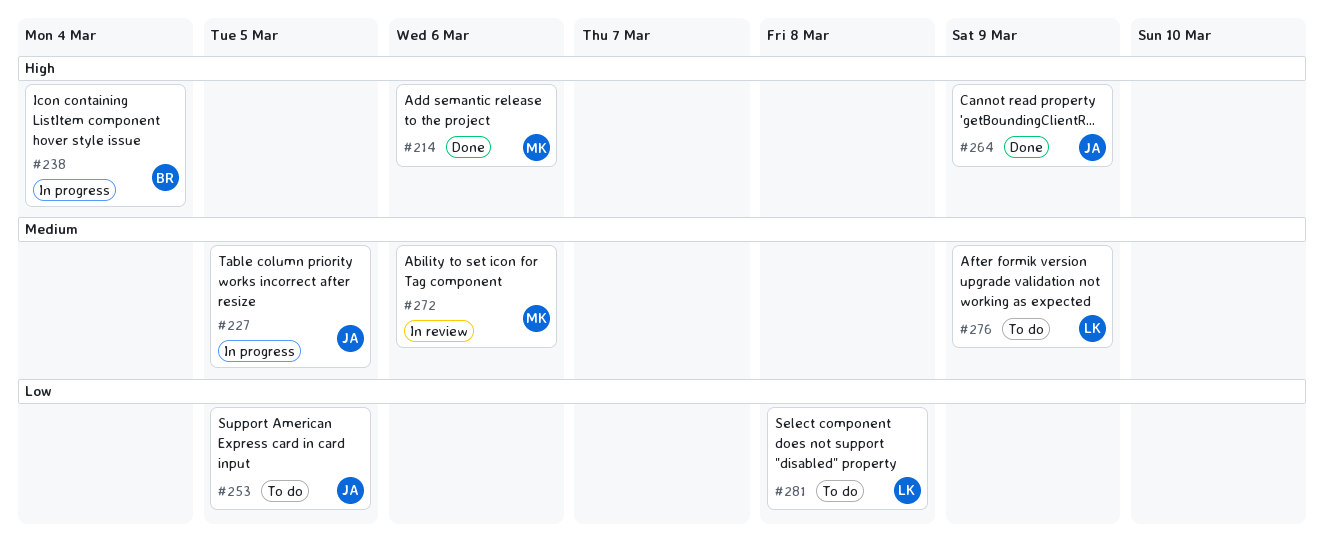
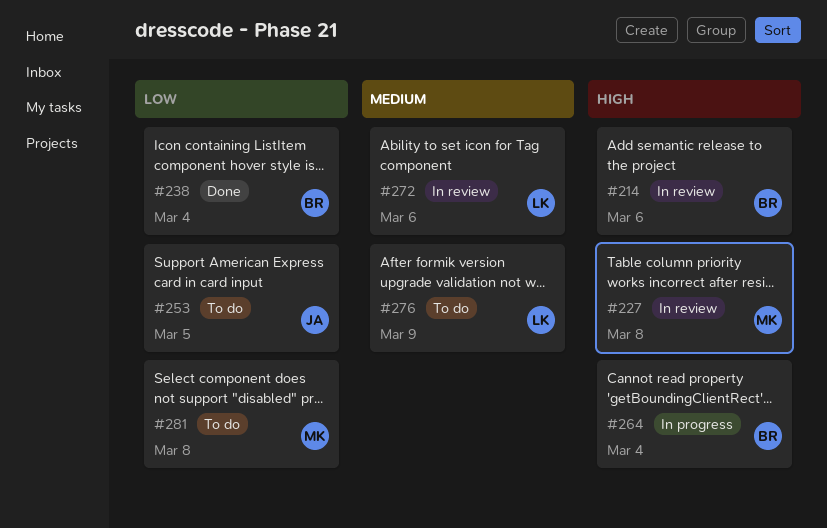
#214, status: Done -> In review
#214, owner: MK -> BR
#227, status: In progress -> In review
#227, owner: JA -> MK
#227, priority: Medium -> High
#227, due: Mar 5 -> Mar 8
#238, status: In progress -> Done
#238, priority: High -> Low
#264, status: Done -> In progress
#264, owner: JA -> BR
#264, due: Mar 9 -> Mar 4
#272, owner: MK -> LK
#281, owner: LK -> MK

